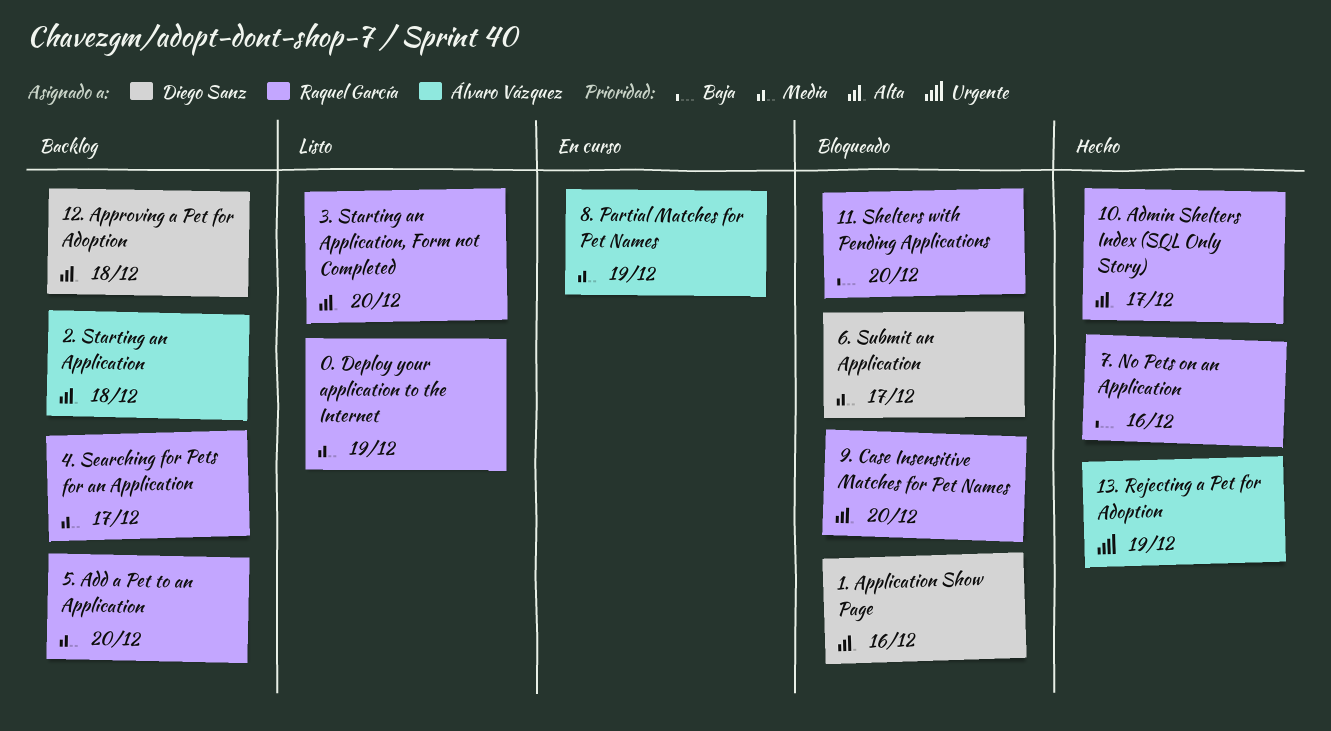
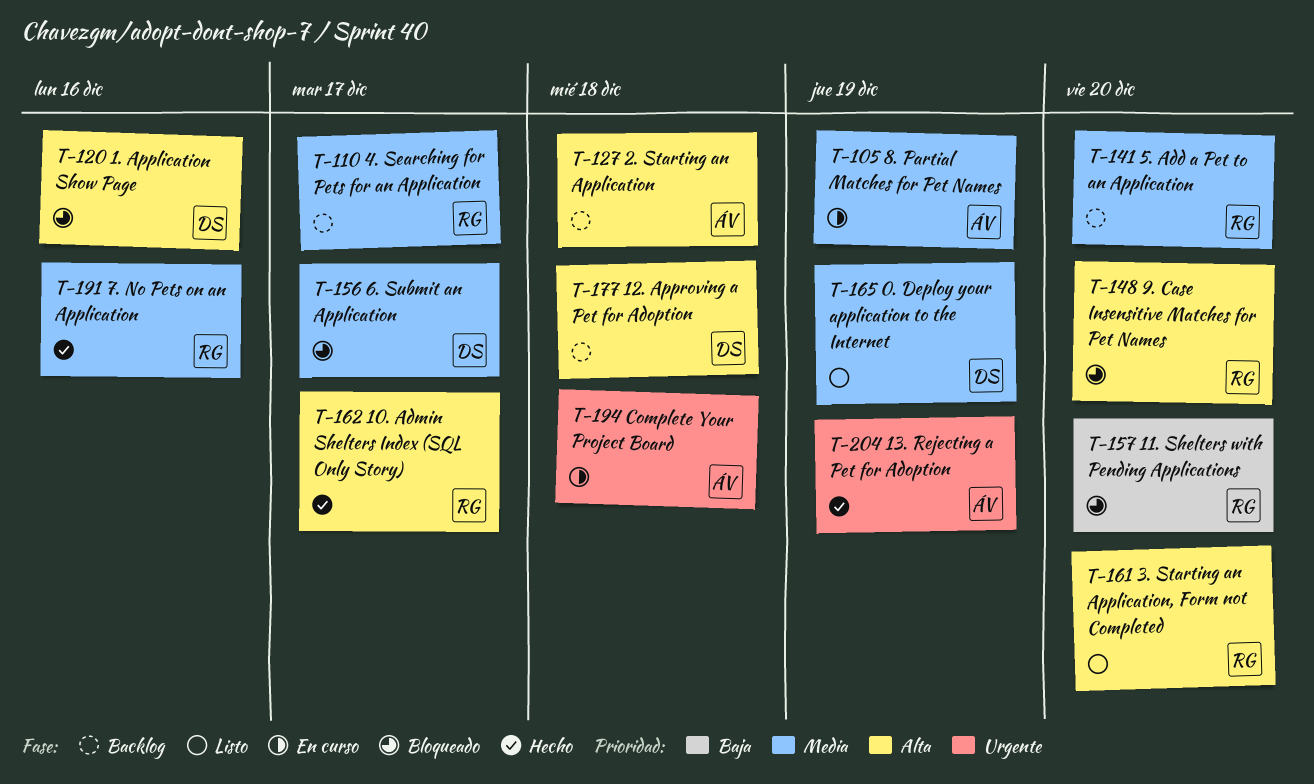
0. Deploy your application to the Internet, owner: Raquel García -> Diego Sanz
7. No Pets on an Application, priority: Baja -> Media
Complete Your Project Board: none -> present

